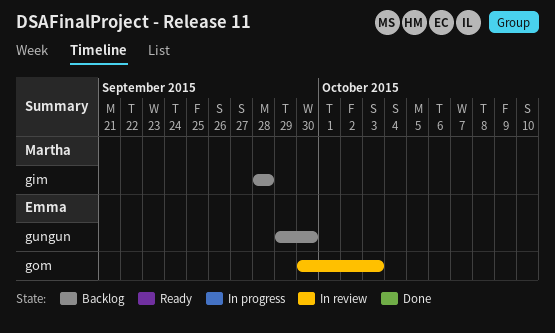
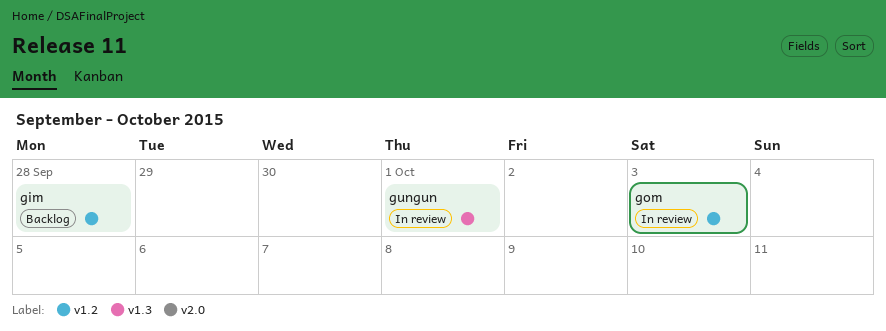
gungun, status: Backlog -> In review
gungun, due: Sep 30 -> Oct 1

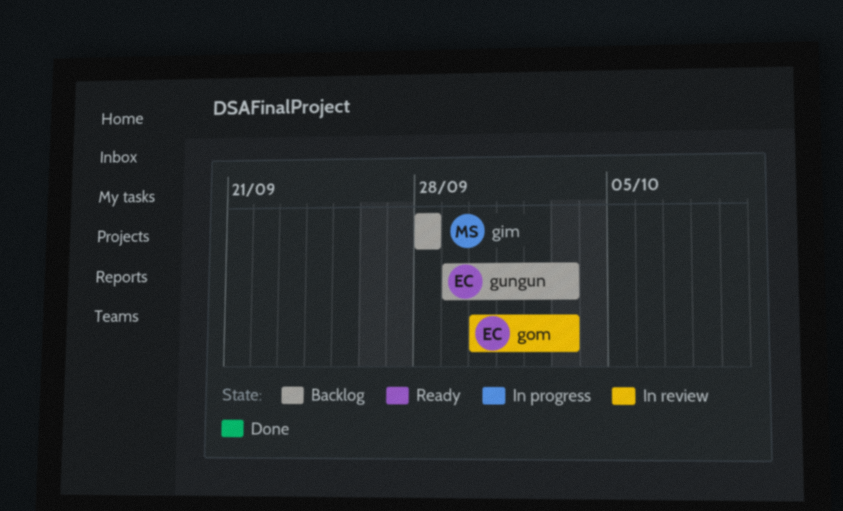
gungun, status: In review -> Backlog
gungun, due: Oct 1 -> Oct 3

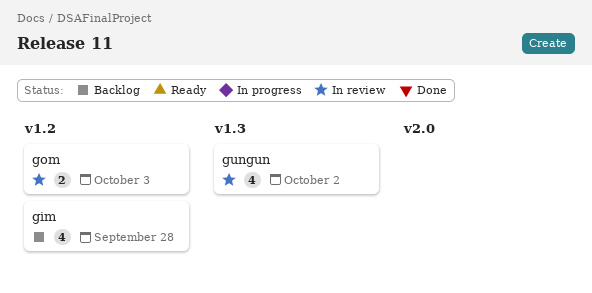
gungun, status: Backlog -> In review
gungun, due: Oct 3 -> Oct 2

